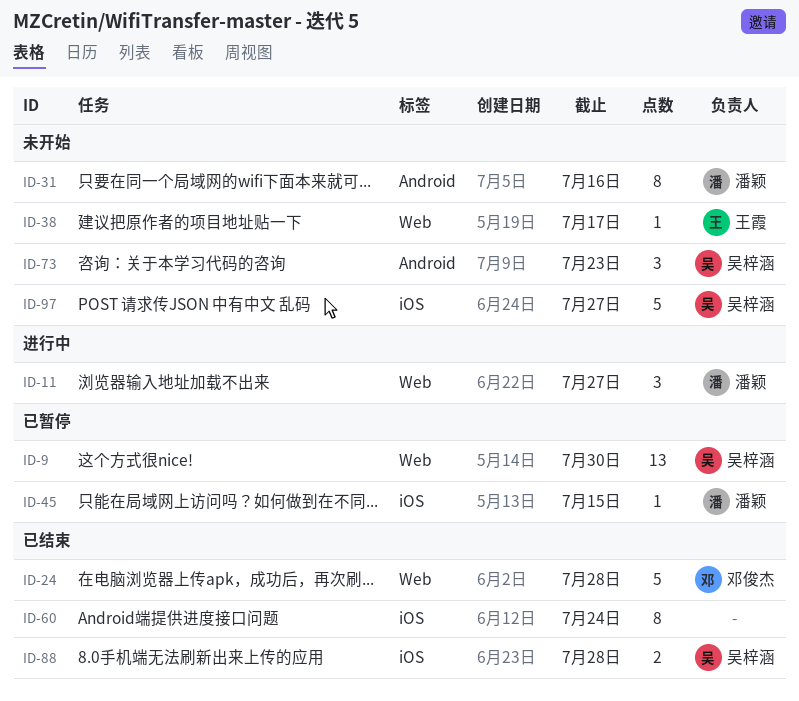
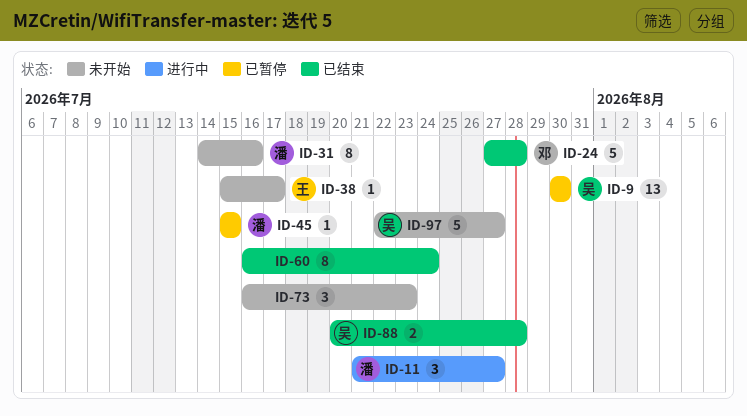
ID-73, owner: 吴梓涵 -> none

